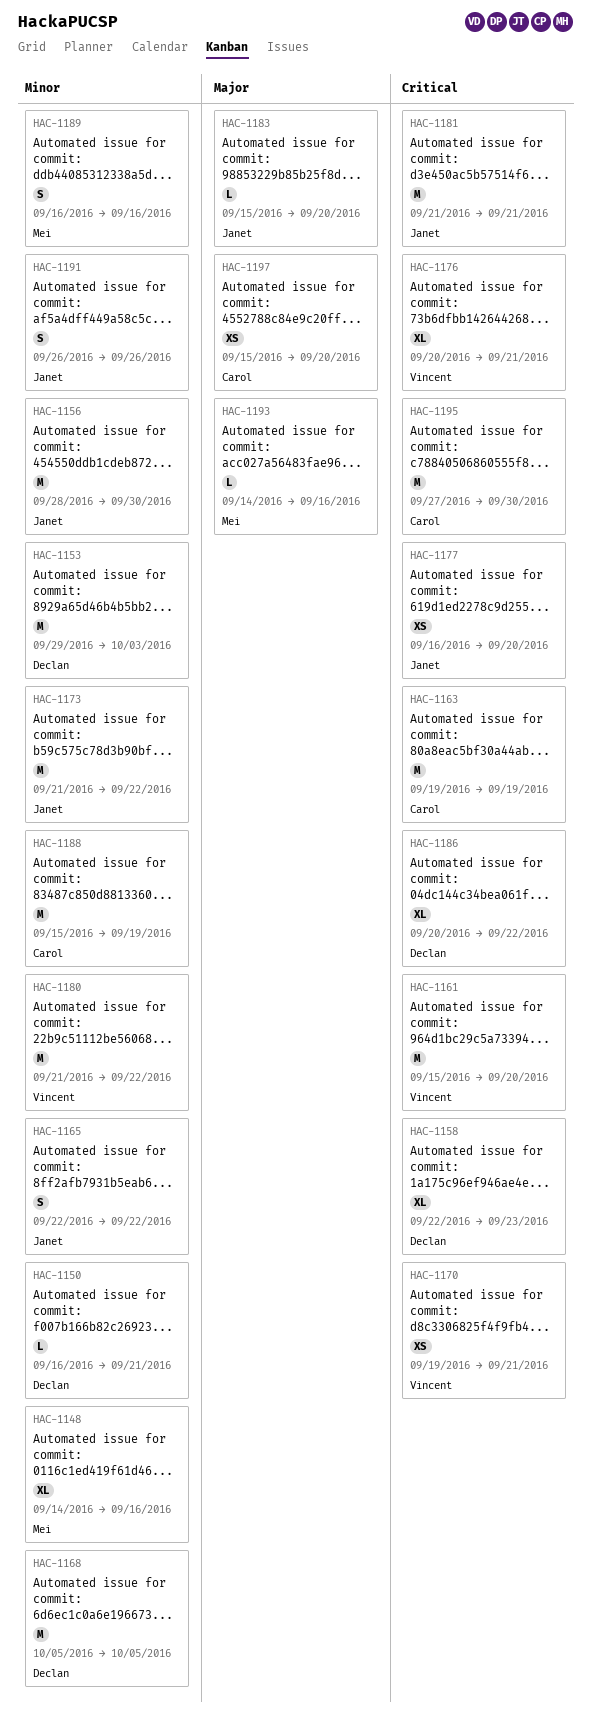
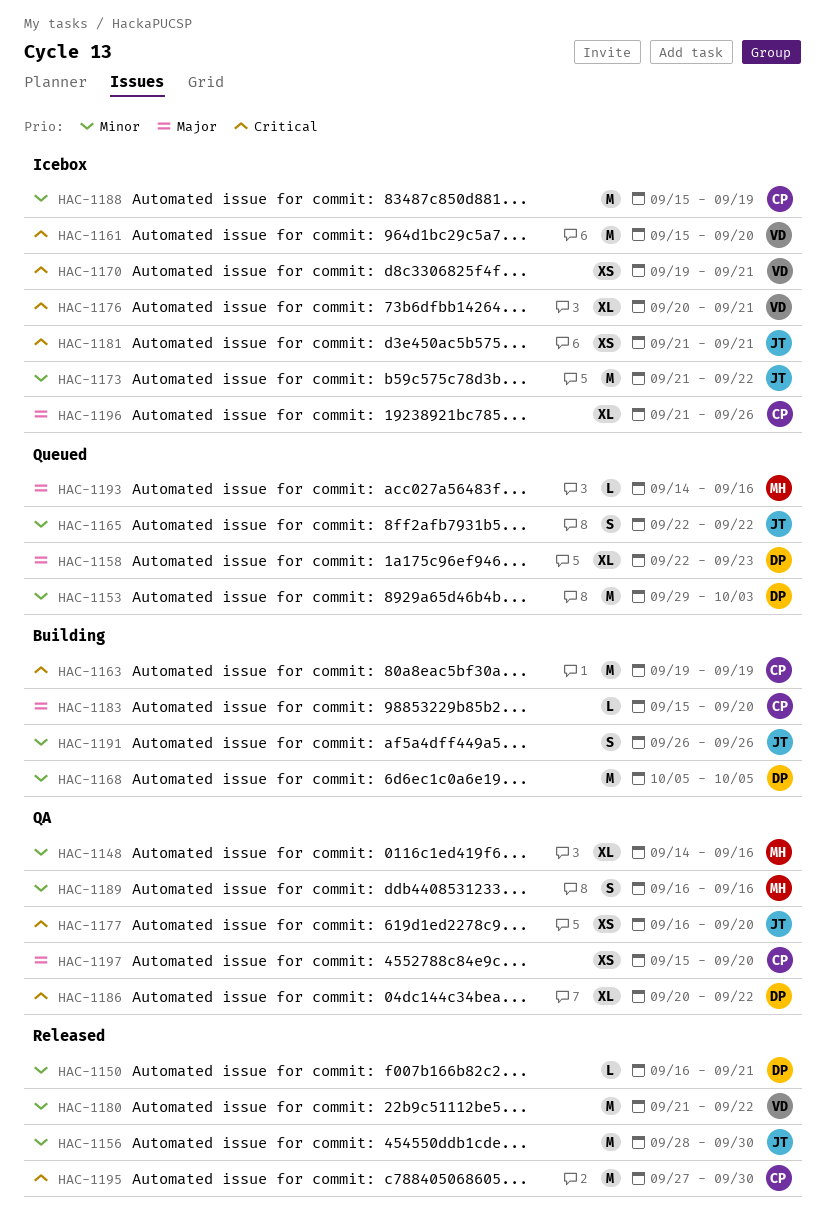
HAC-1158, priority: Critical -> Major
HAC-1181, estimate: M -> XS
HAC-1183, owner: Janet -> Carol
HAC-1196: none -> present

